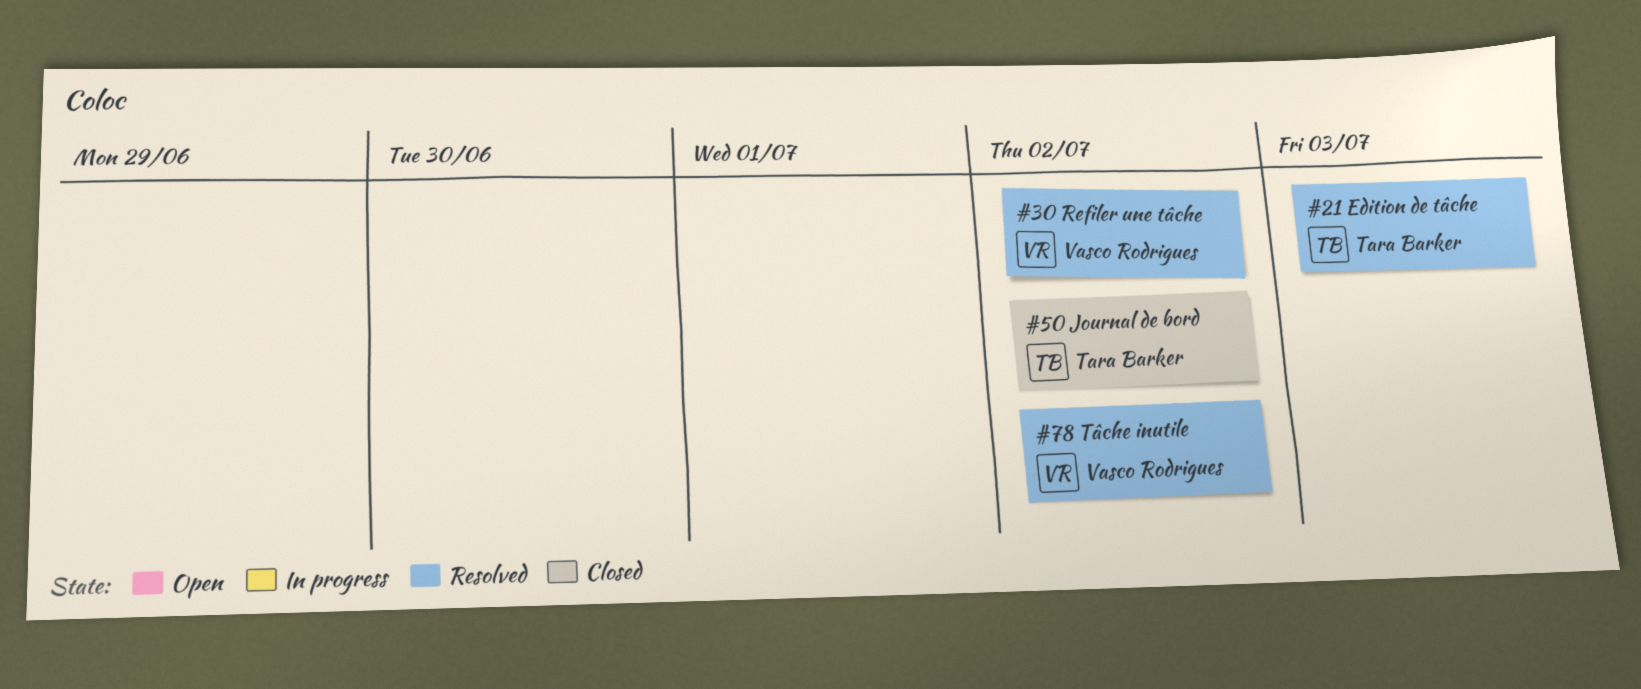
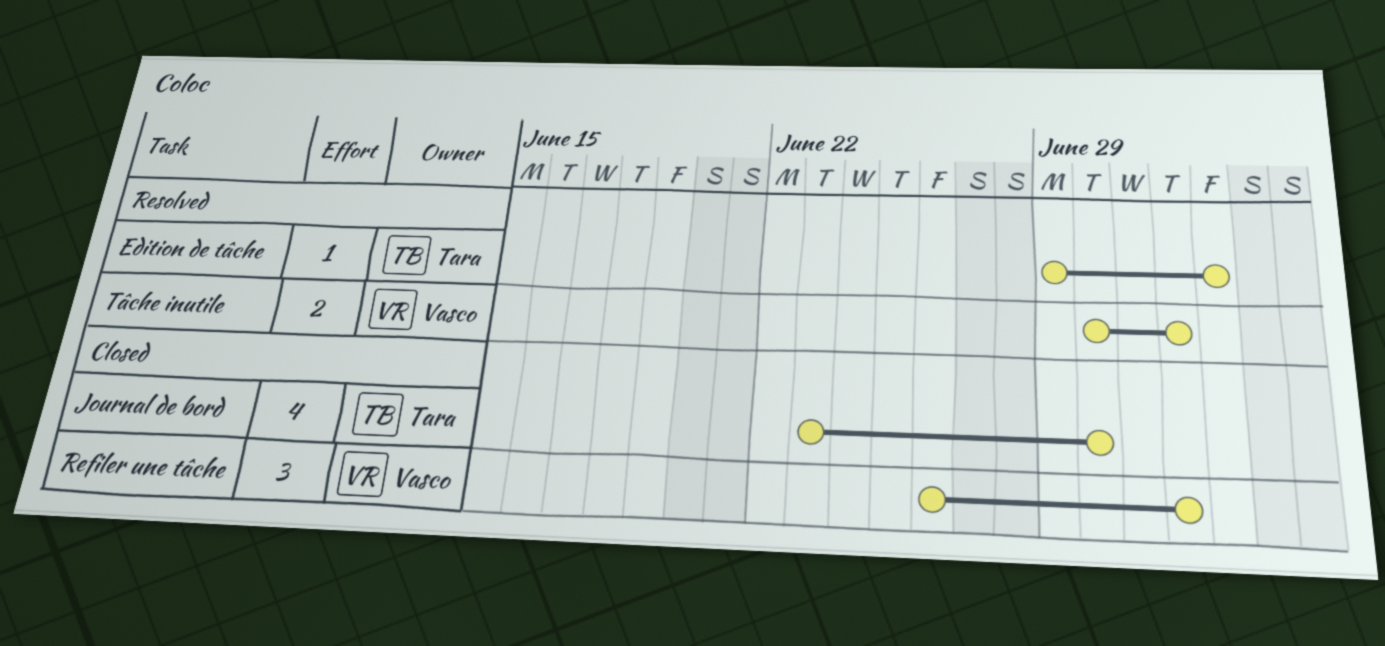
Journal de bord, due: Jul 2 -> Jun 30
Refiler une tâche, status: Resolved -> Closed

